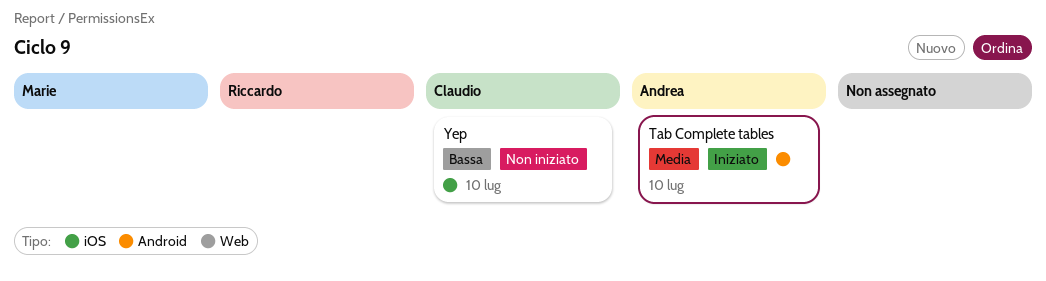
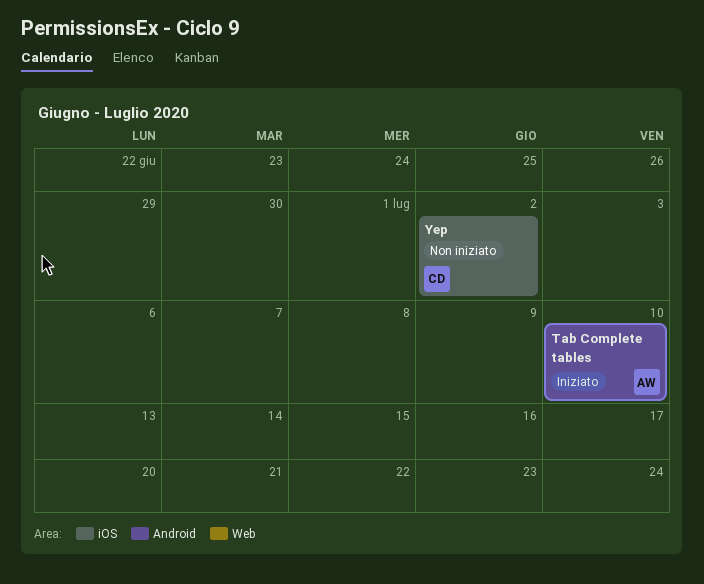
Yep, due: Jul 10 -> Jul 2

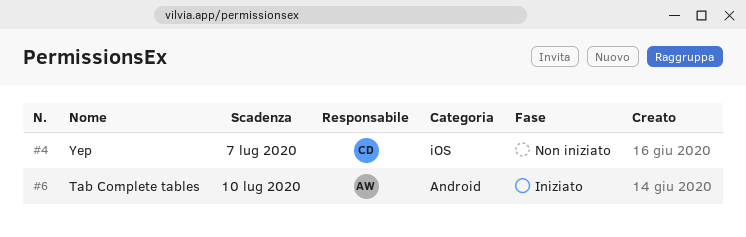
Yep, due: Jul 2 -> Jul 7

